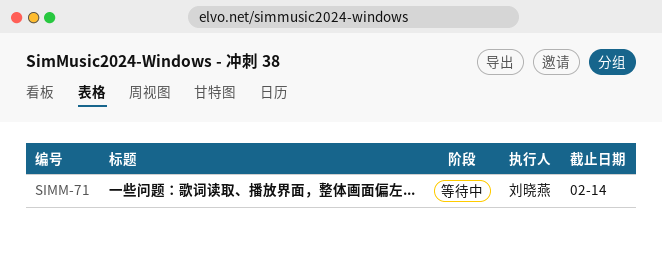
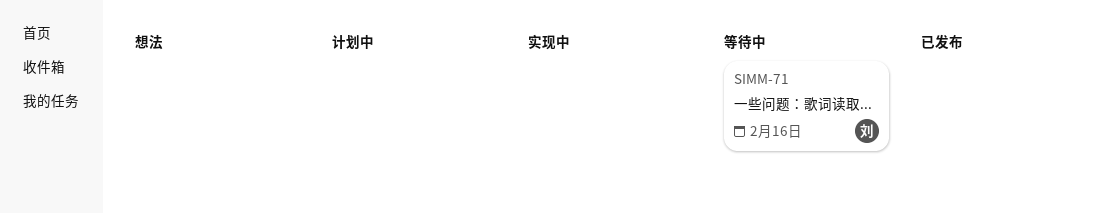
SIMM-71, due: Feb 14 -> Feb 16

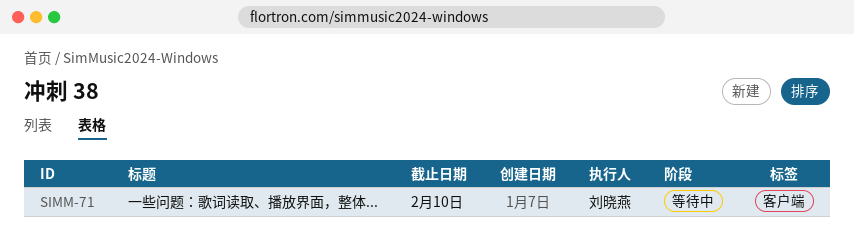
SIMM-71, due: Feb 16 -> Feb 10

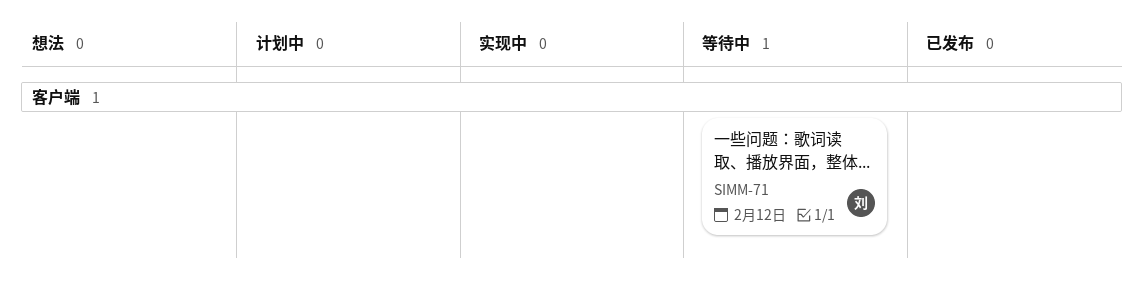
SIMM-71, due: Feb 10 -> Feb 12

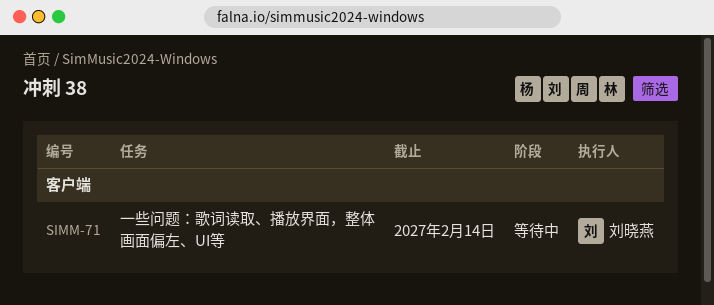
SIMM-71, due: Feb 12 -> Feb 14

